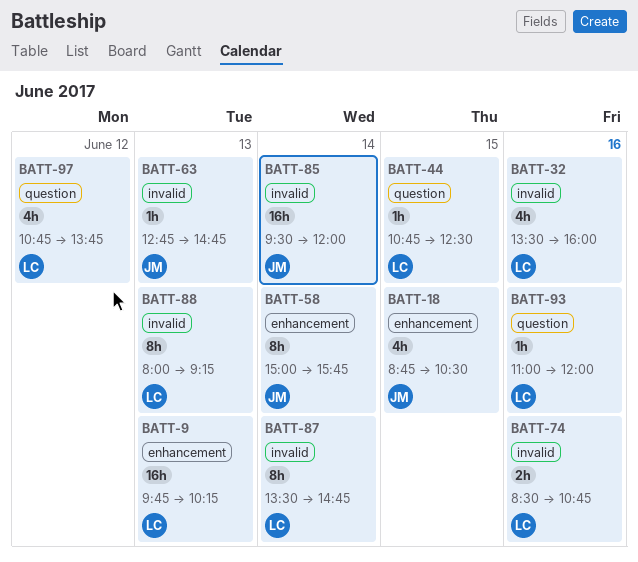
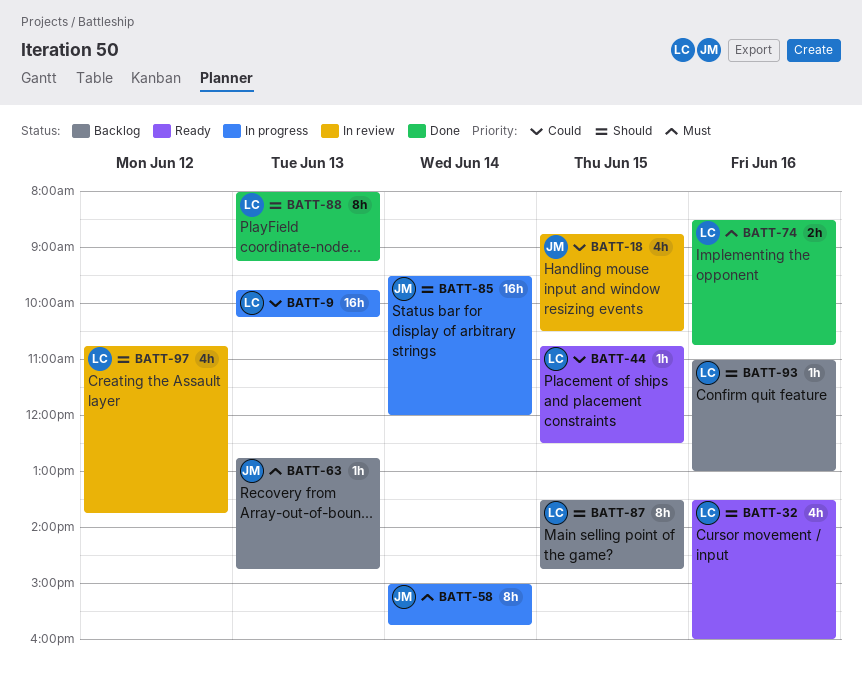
BATT-87, day: Jun 14 -> Jun 15
BATT-93, ends: 12:00 -> 13:00

